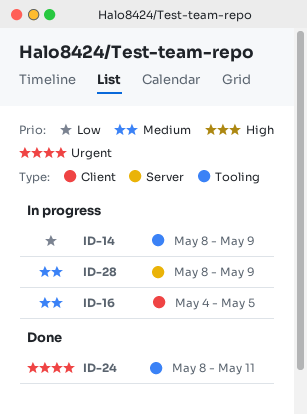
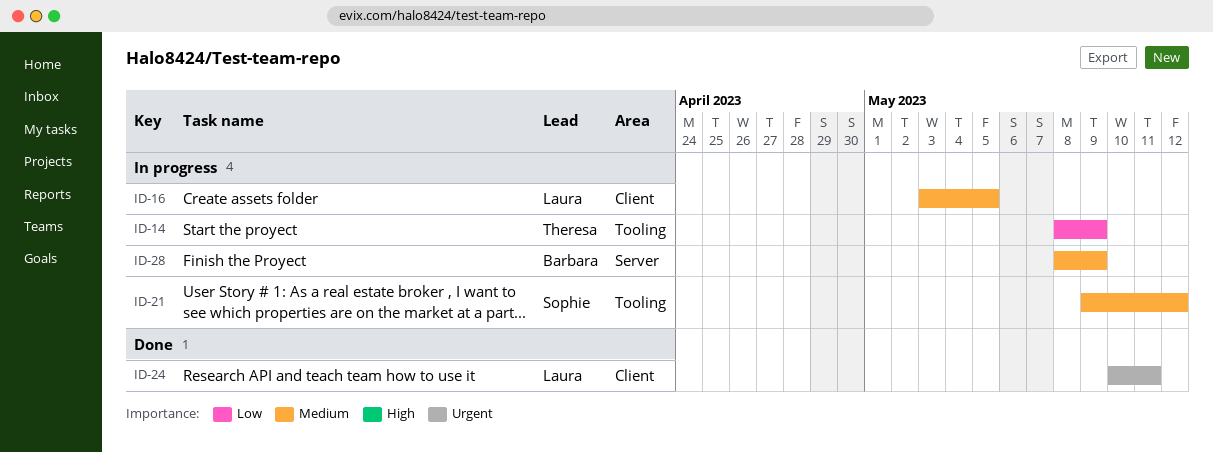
ID-16, start: May 4 -> May 3
ID-21: none -> present
ID-24, label: Tooling -> Client
ID-24, start: May 8 -> May 10

